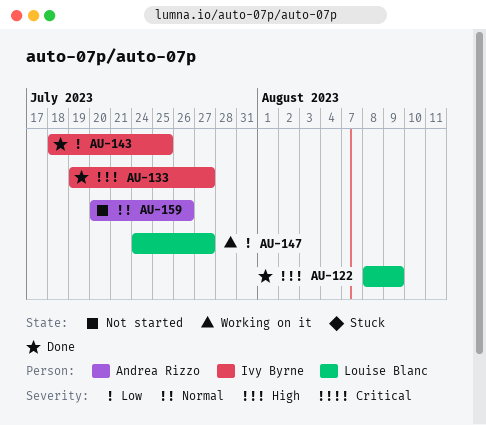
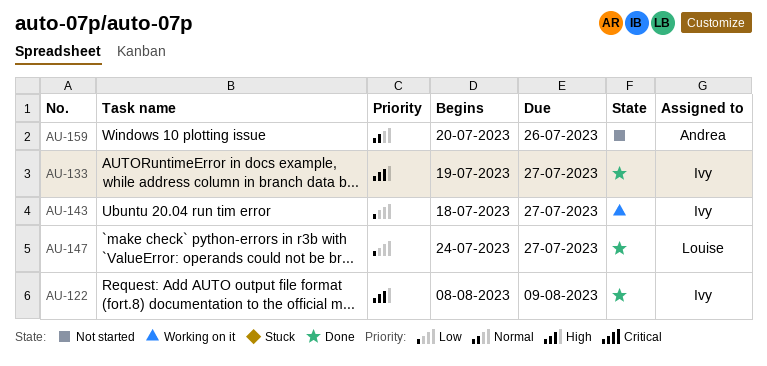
AU-122, owner: Louise Blanc -> Ivy Byrne
AU-143, status: Done -> Working on it
AU-143, due: Jul 25 -> Jul 27
AU-147, status: Working on it -> Done

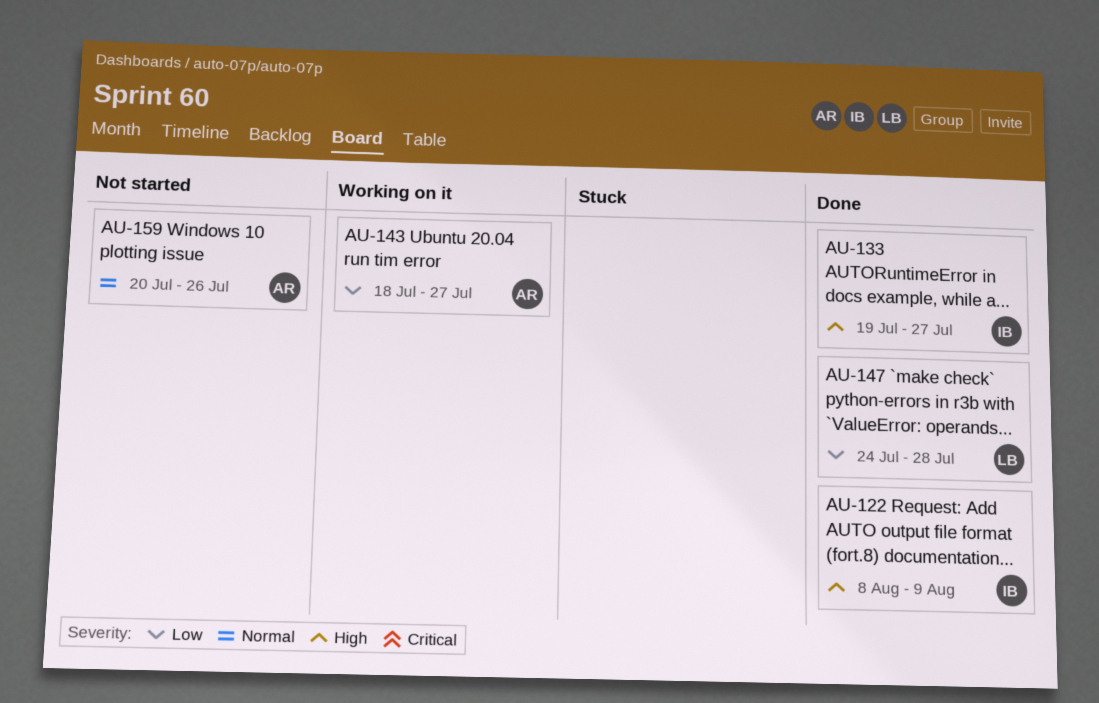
AU-143, owner: Ivy -> Andrea
AU-147, due: Jul 27 -> Jul 28

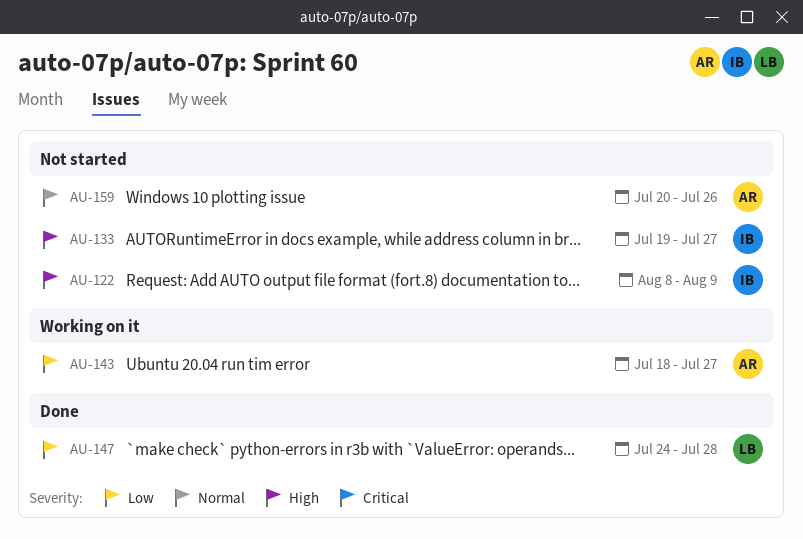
AU-122, status: Done -> Not started
AU-133, status: Done -> Not started

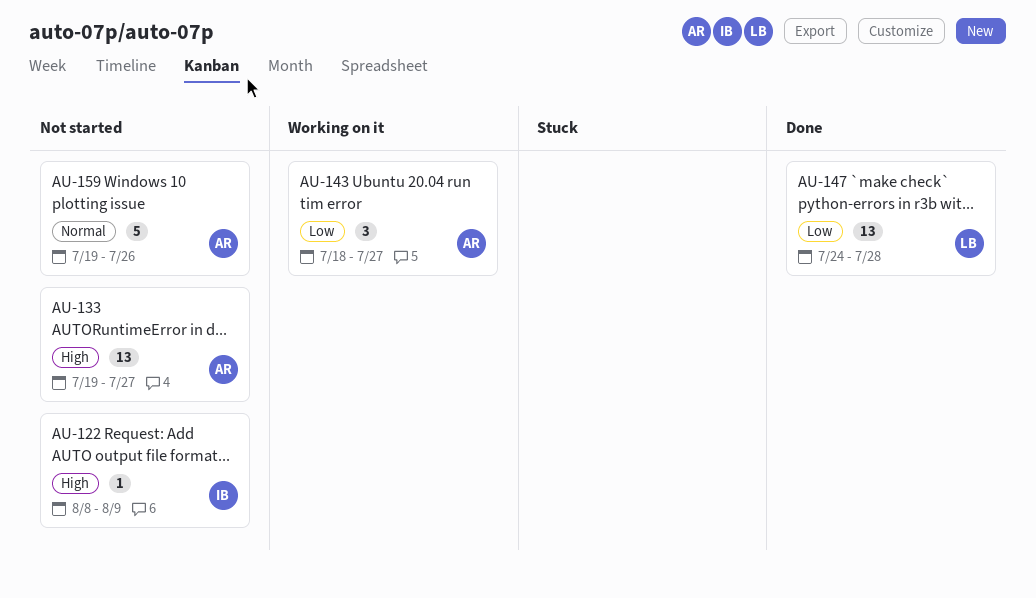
AU-133, owner: IB -> AR
AU-159, start: Jul 20 -> Jul 19

